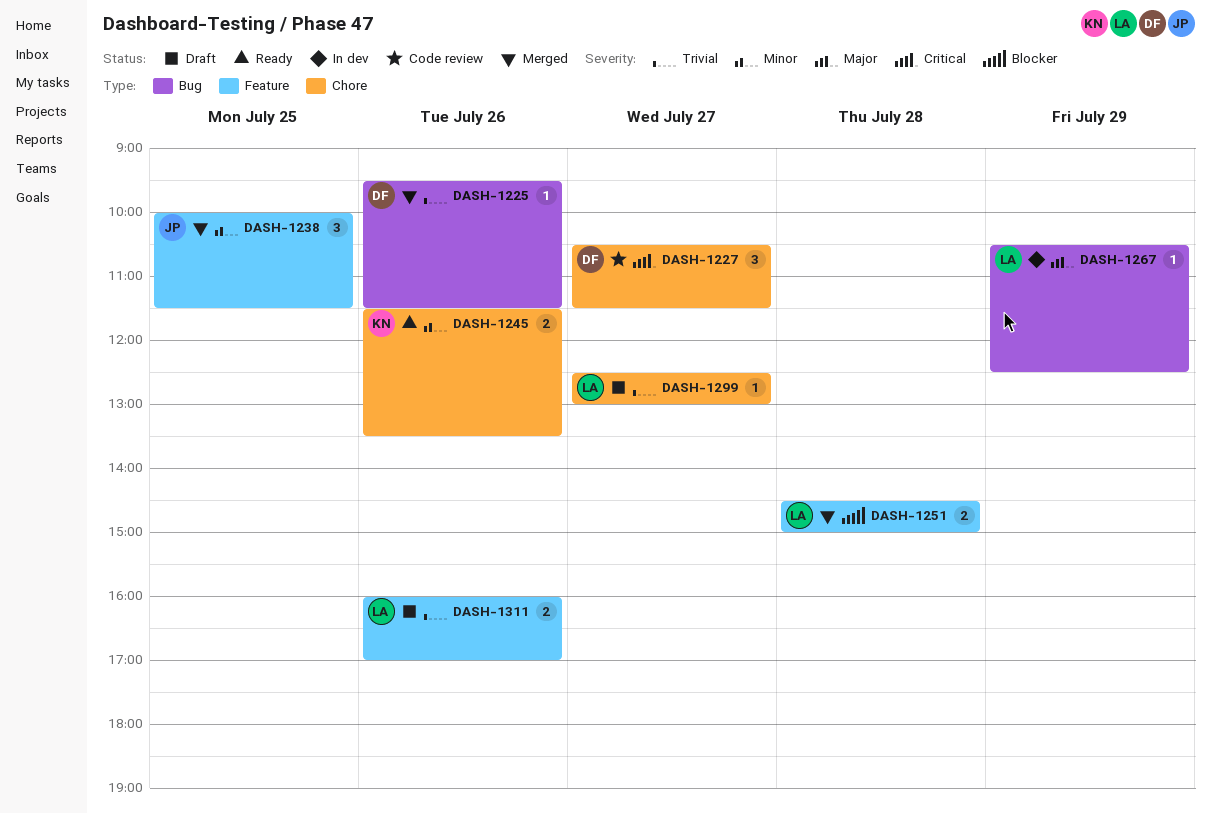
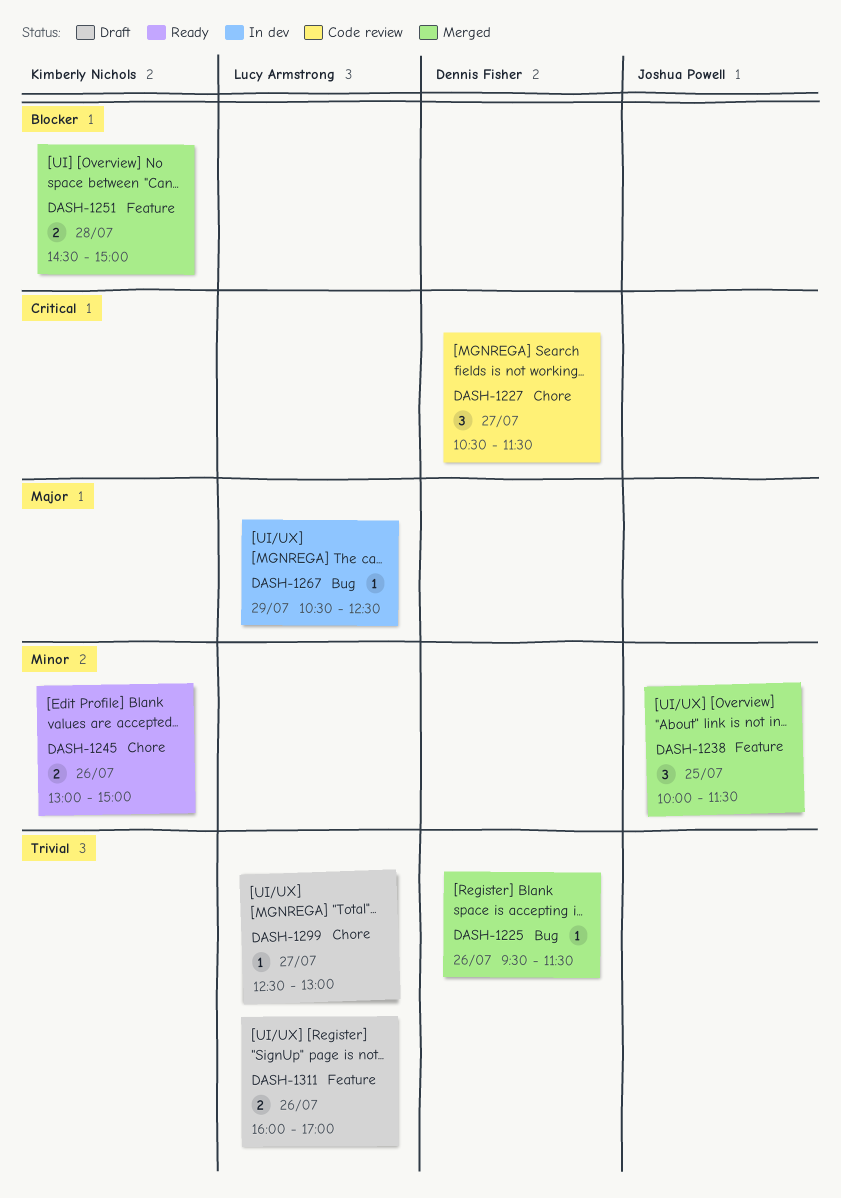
DASH-1245, begins: 11:30 -> 13:00
DASH-1245, ends: 13:30 -> 15:00
DASH-1251, owner: Lucy Armstrong -> Kimberly Nichols

